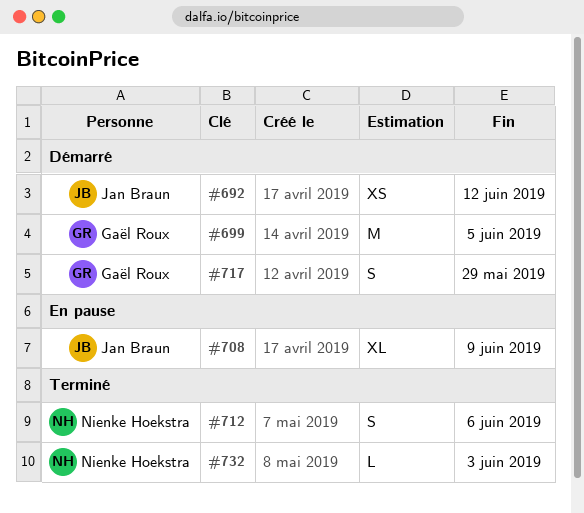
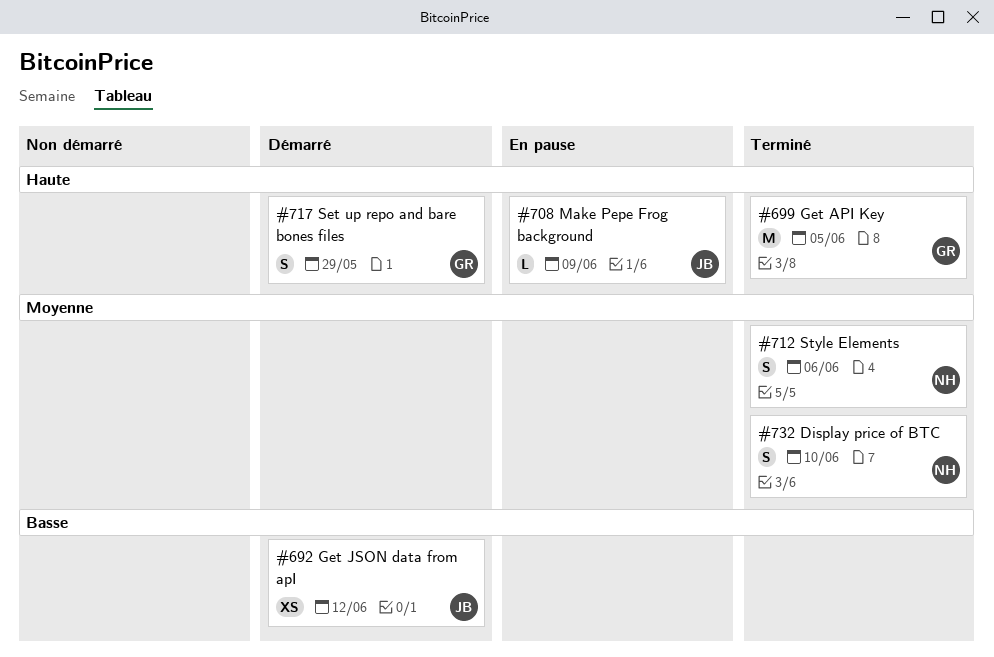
#699, status: Démarré -> Terminé
#708, estimate: XL -> L
#732, estimate: L -> S
#732, due: Jun 3 -> Jun 10

